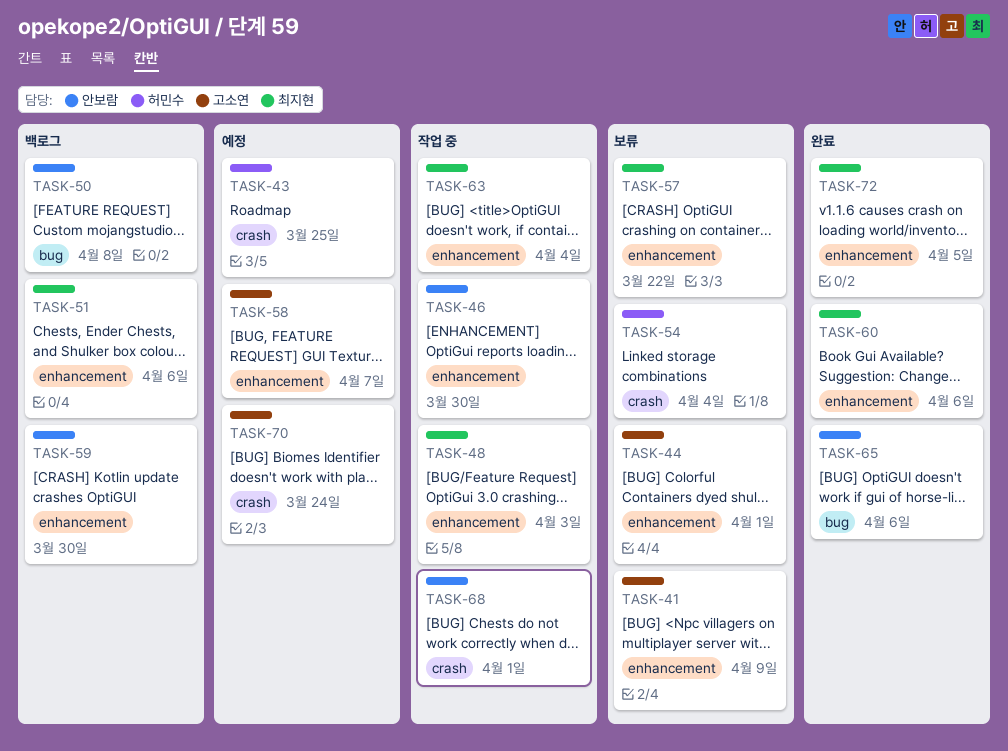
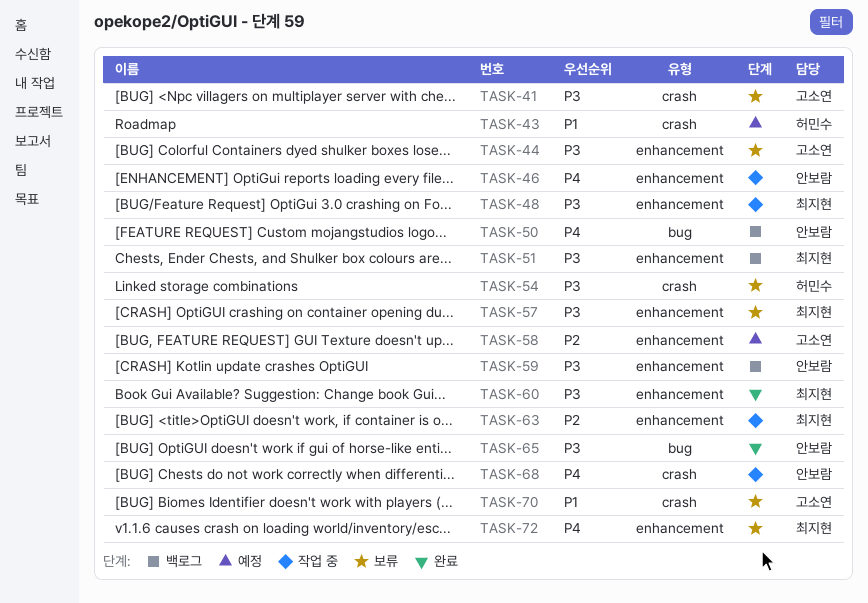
TASK-41, label: enhancement -> crash
TASK-70, status: 예정 -> 보류
TASK-72, status: 완료 -> 보류

